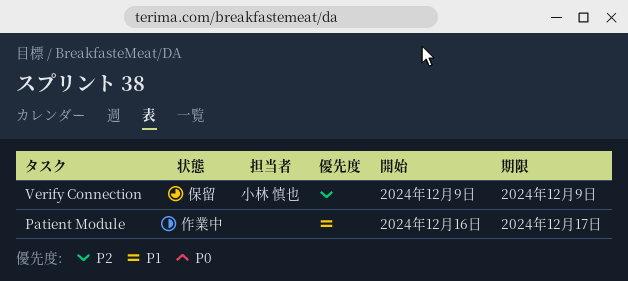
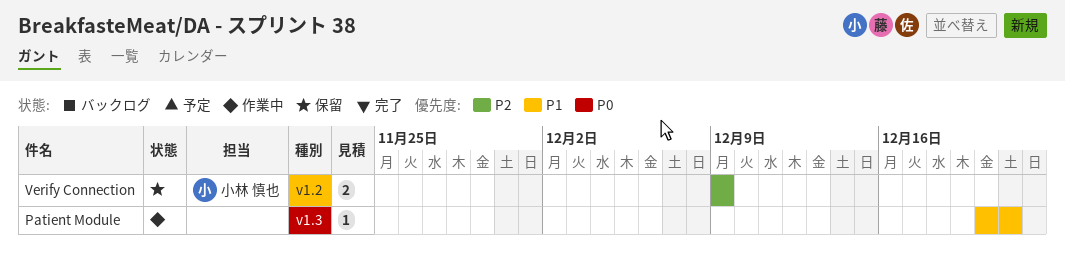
Patient Module, start: Dec 16 -> Dec 20
Patient Module, due: Dec 17 -> Dec 21

